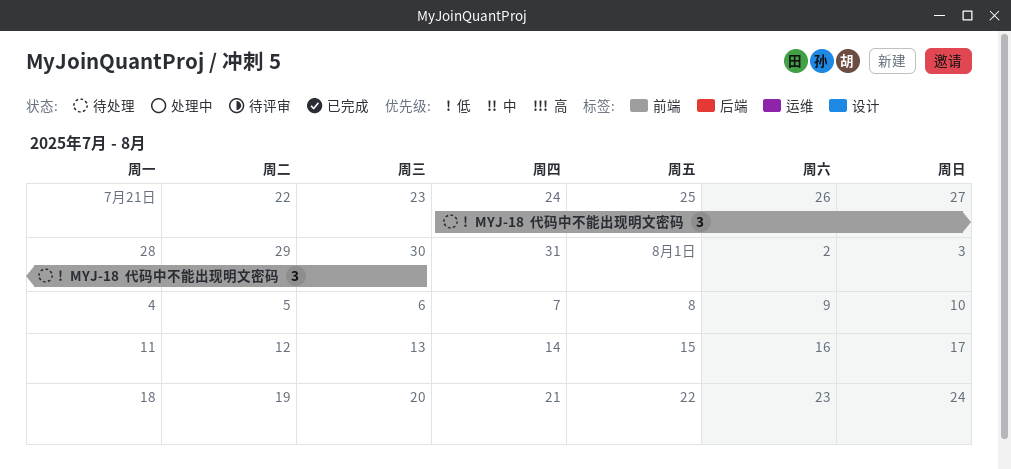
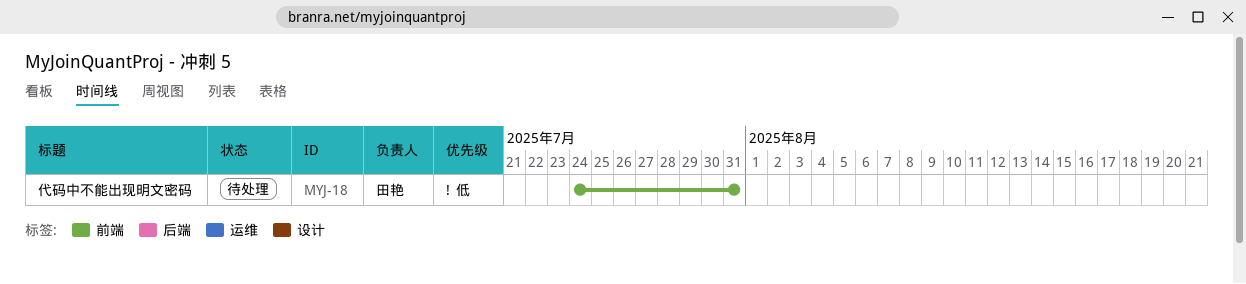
MYJ-18, due: Jul 30 -> Jul 31

